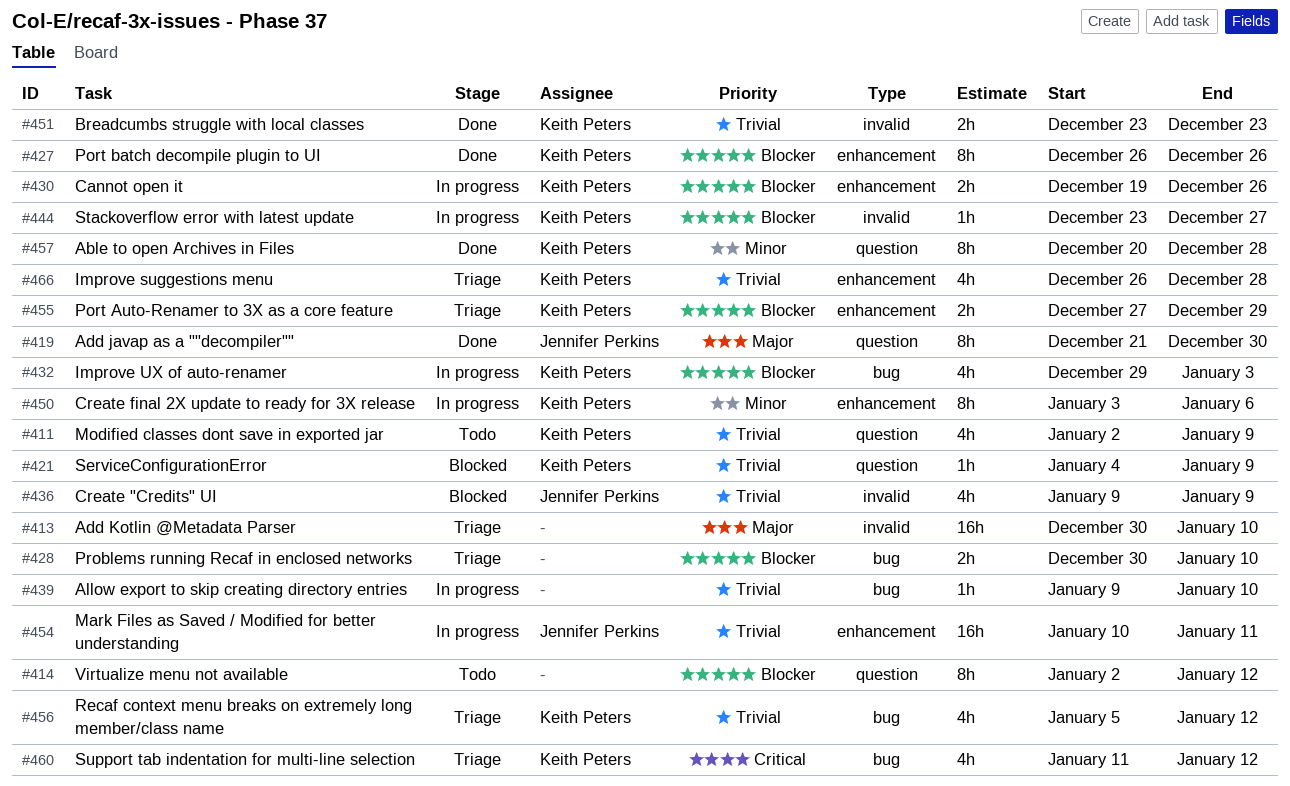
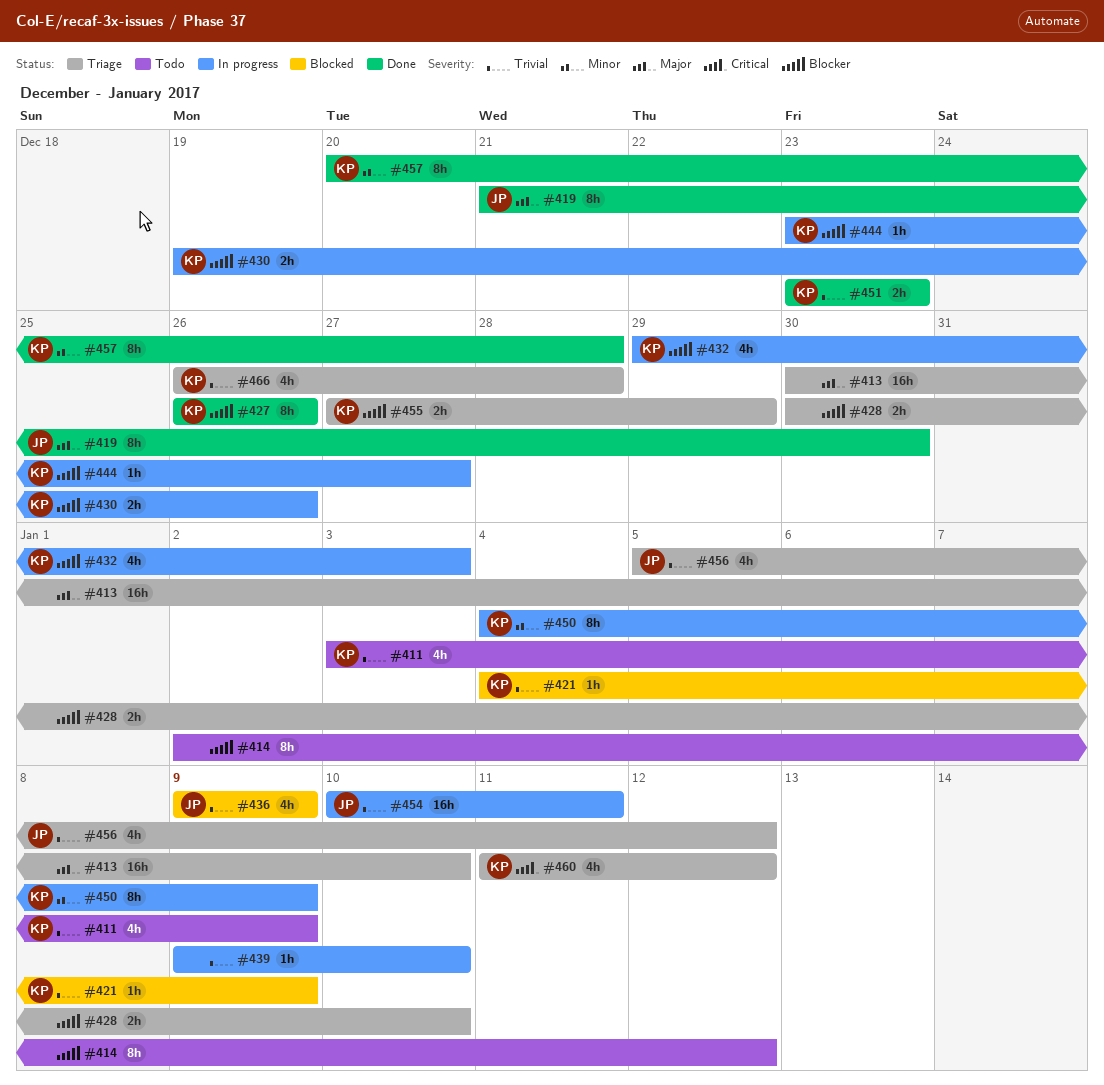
#411, start: Jan 2 -> Jan 3
#450, start: Jan 3 -> Jan 4
#450, due: Jan 6 -> Jan 9
#456, owner: Keith Peters -> Jennifer Perkins

